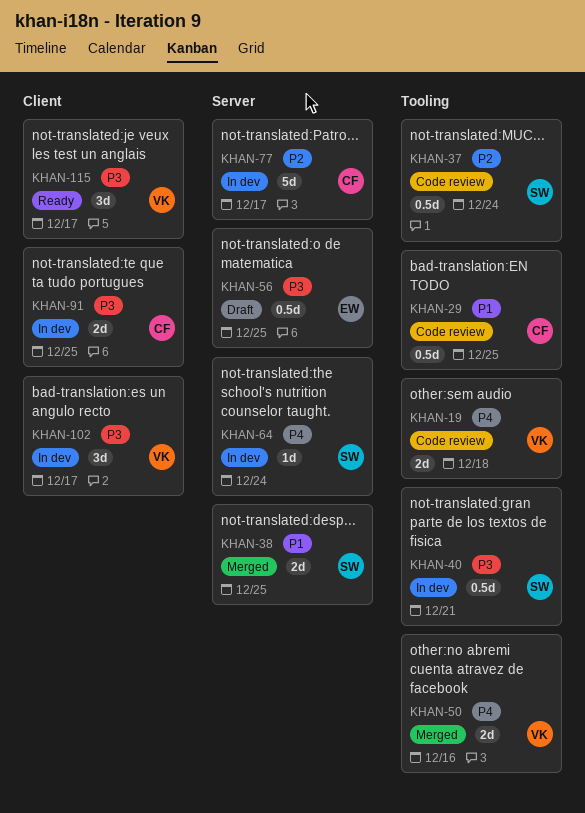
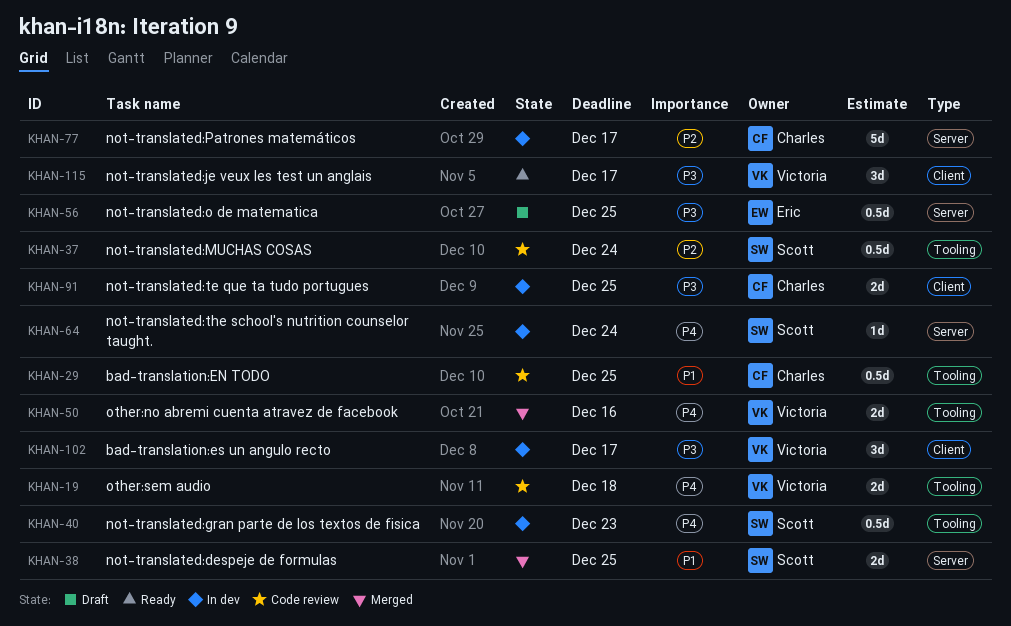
KHAN-40, priority: P3 -> P4
KHAN-40, due: Dec 21 -> Dec 23

